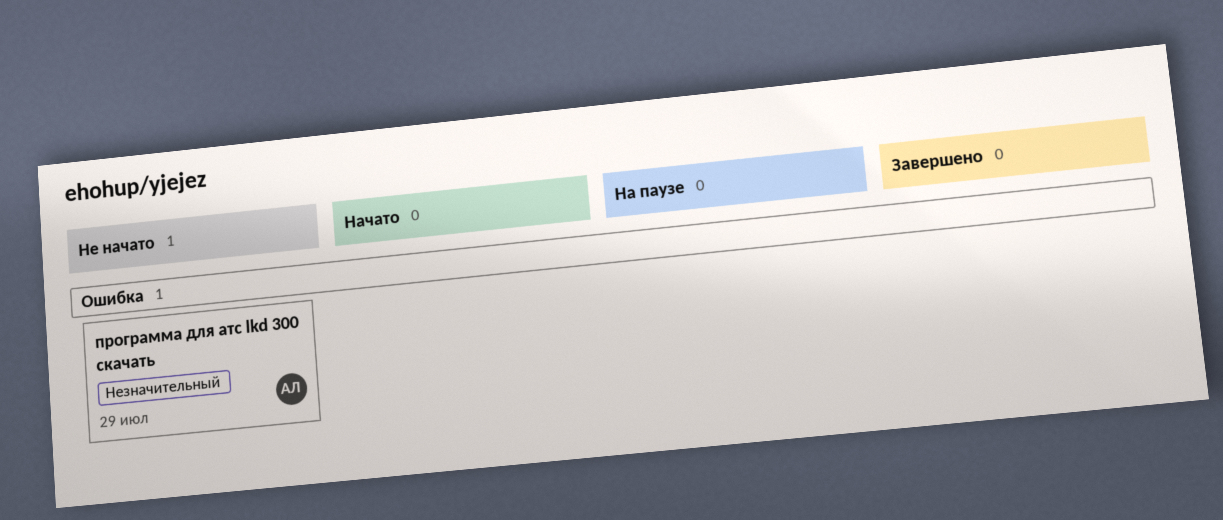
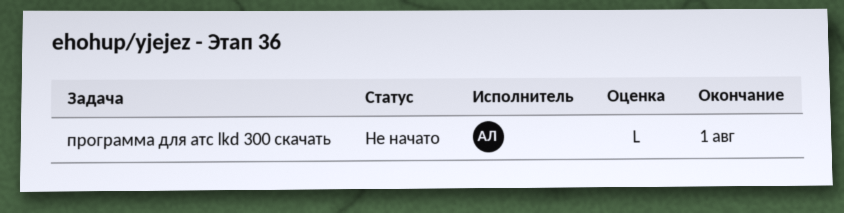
программа для атс lkd 300 скачать, due: Jul 29 -> Aug 1

